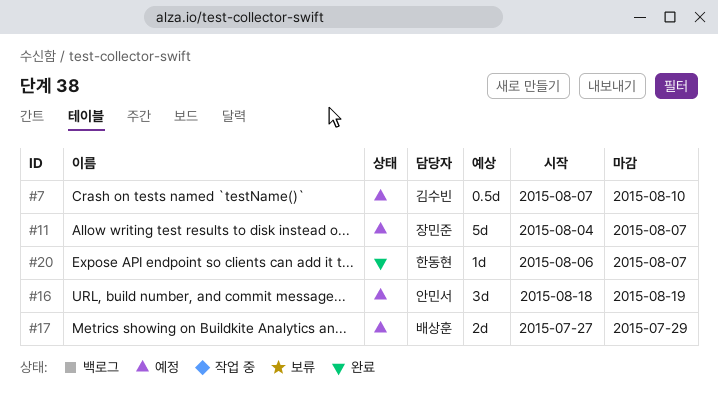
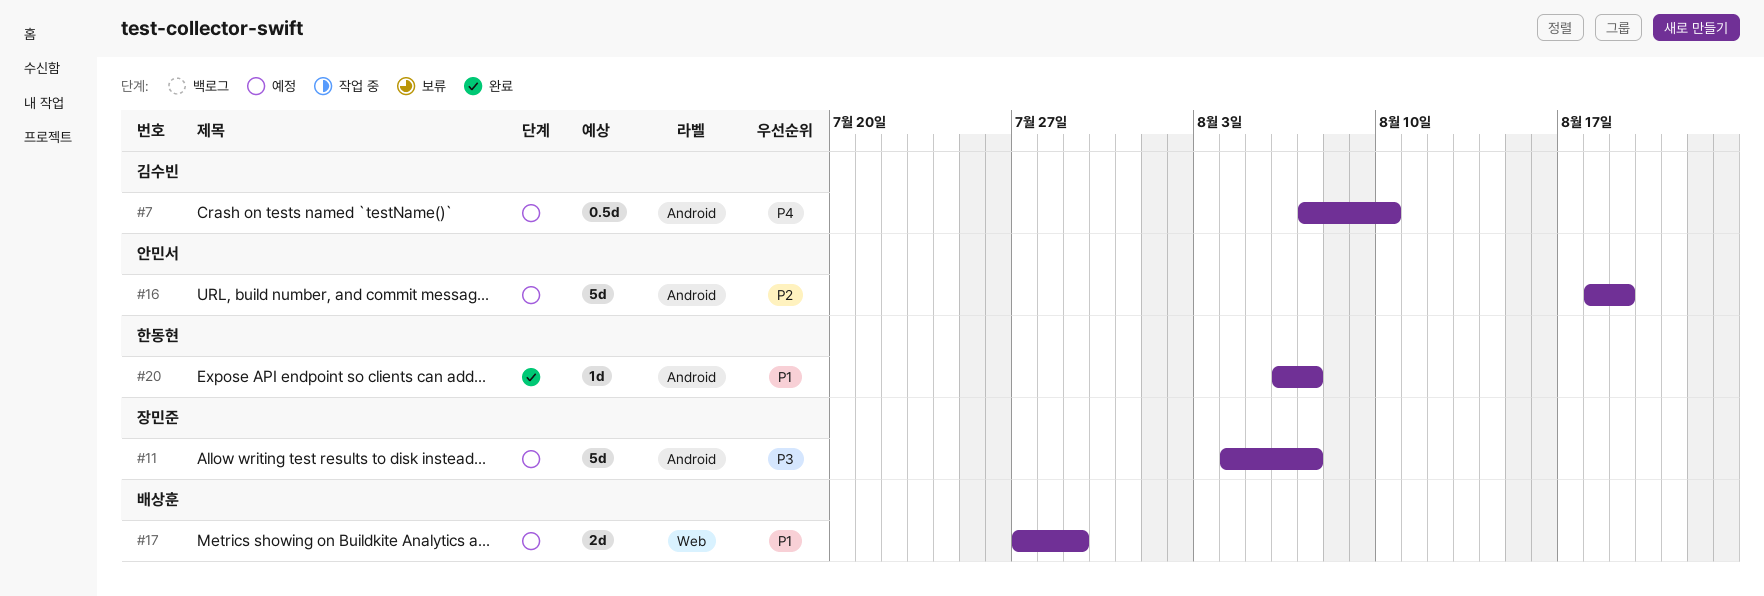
#16, estimate: 3d -> 5d

